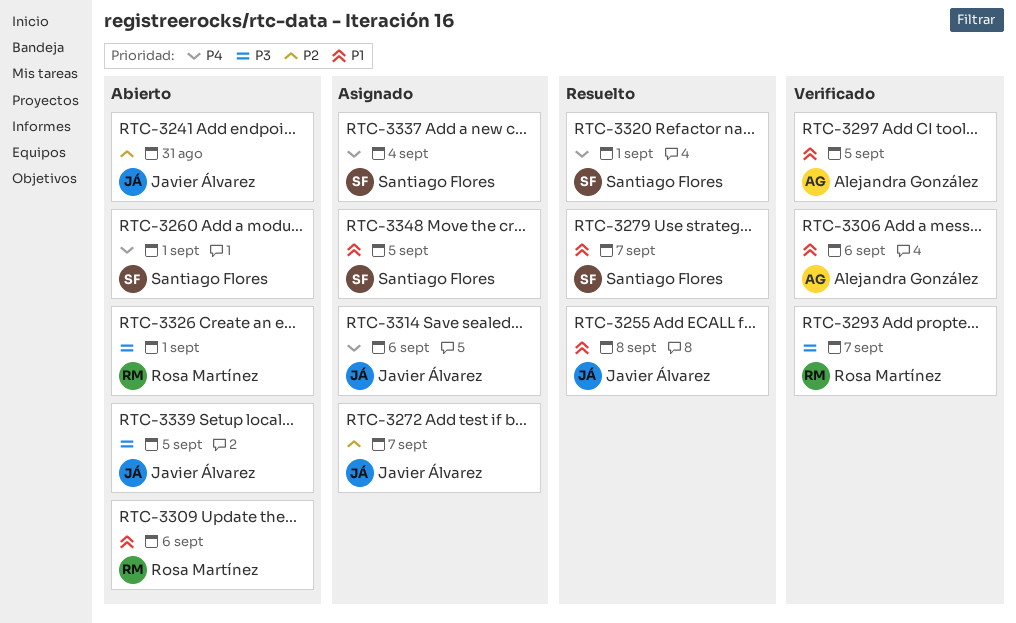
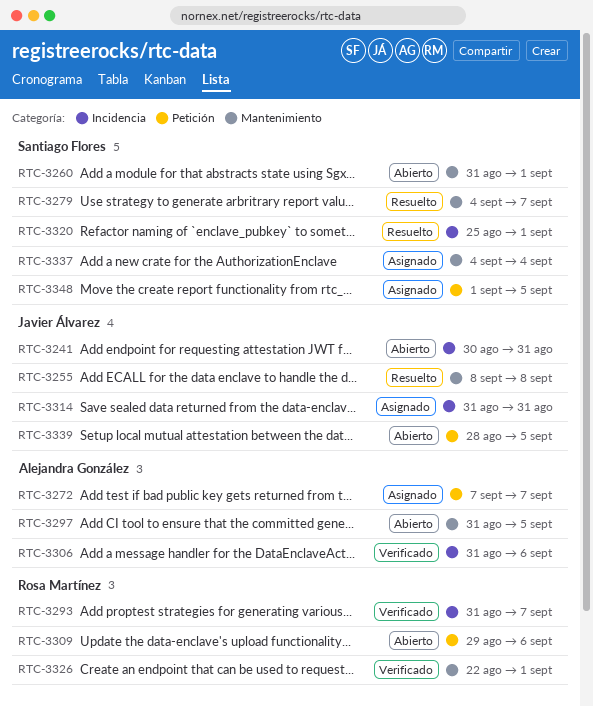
RTC-3272, owner: Javier Álvarez -> Alejandra González
RTC-3297, status: Verificado -> Abierto
RTC-3314, due: Sep 6 -> Aug 31
RTC-3326, status: Abierto -> Verificado

